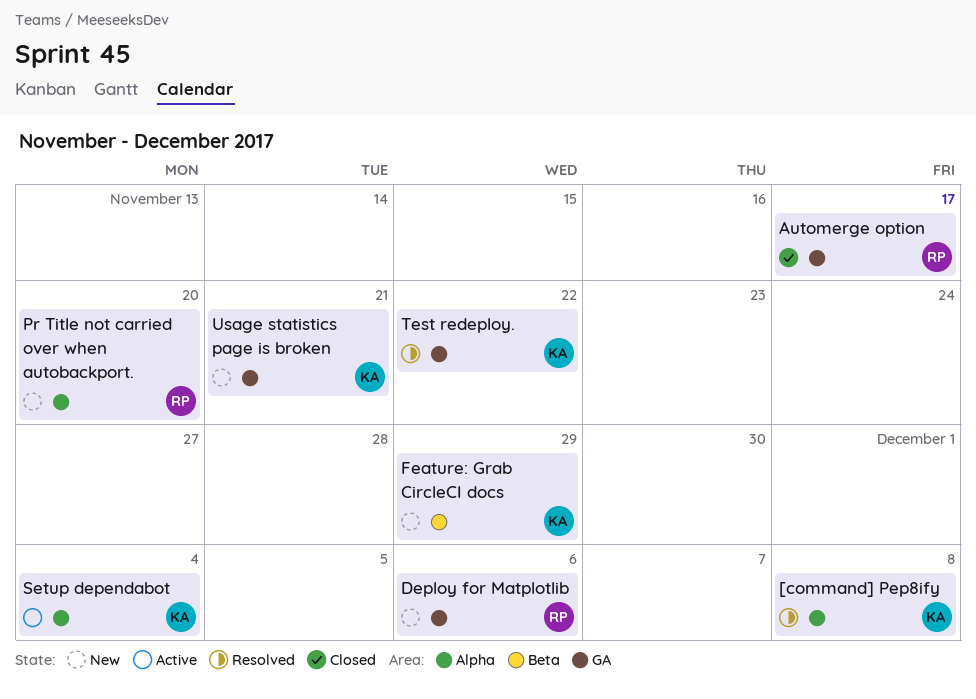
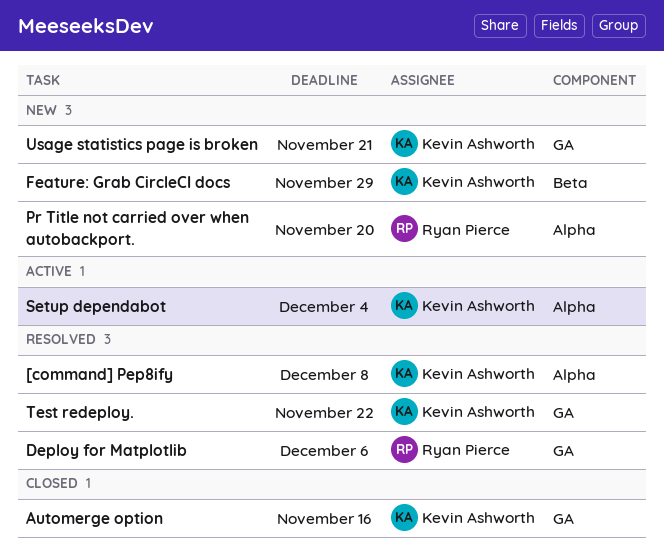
Automerge option, owner: Ryan Pierce -> Kevin Ashworth
Automerge option, due: Nov 17 -> Nov 16
Deploy for Matplotlib, status: New -> Resolved

